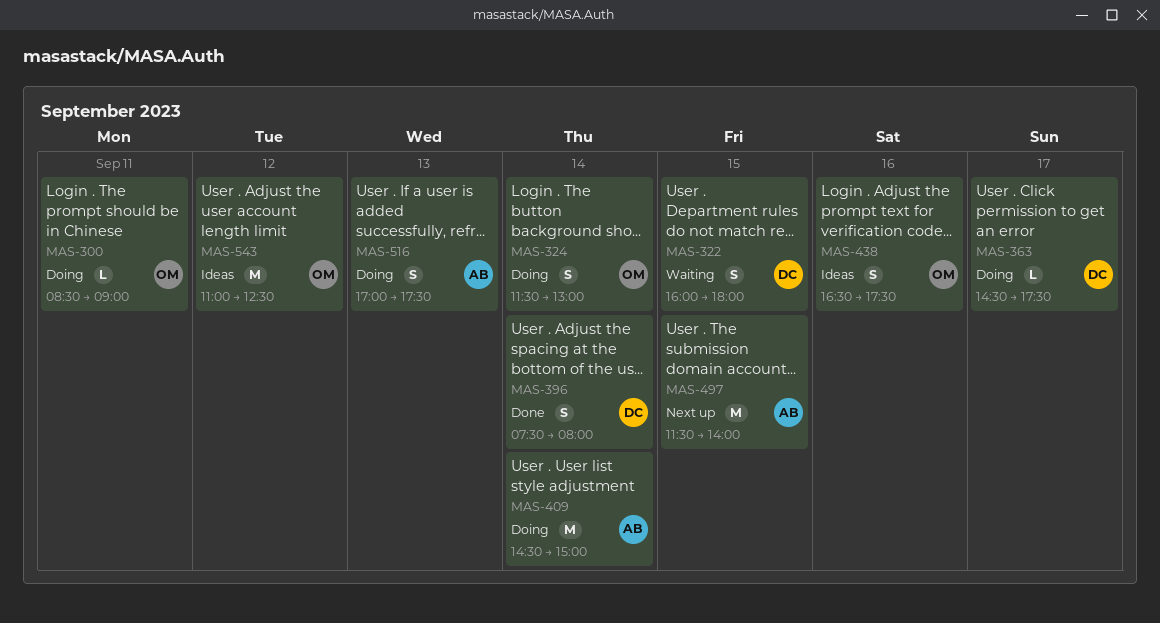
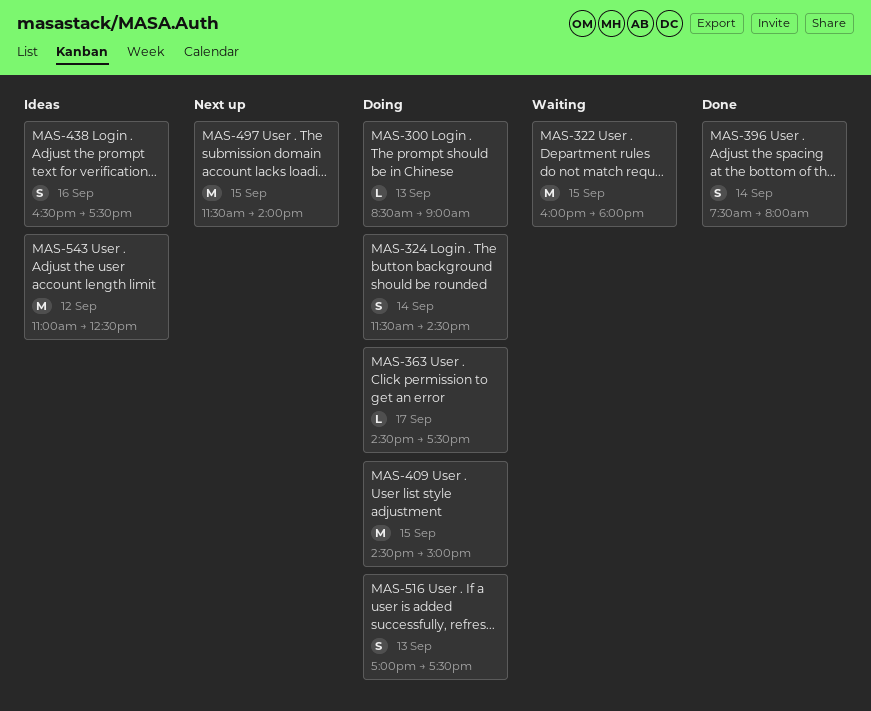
MAS-300, day: Sep 11 -> Sep 13
MAS-322, estimate: S -> M
MAS-324, ends: 13:00 -> 14:30
MAS-409, day: Sep 14 -> Sep 15

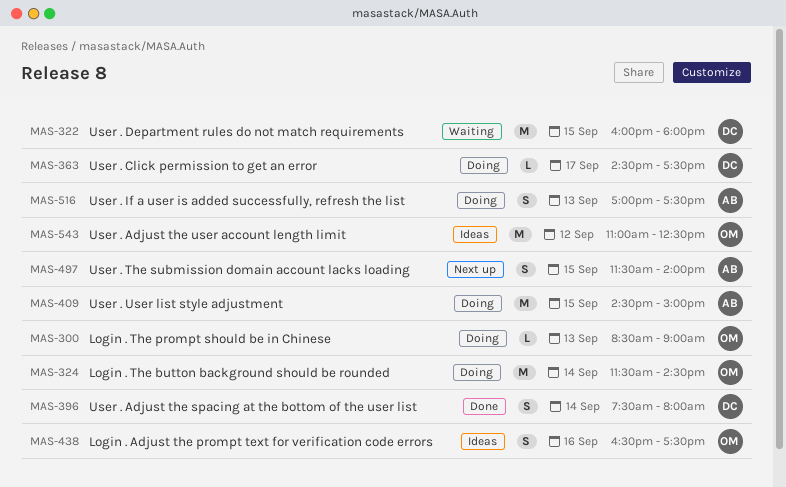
MAS-324, estimate: S -> M
MAS-497, estimate: M -> S

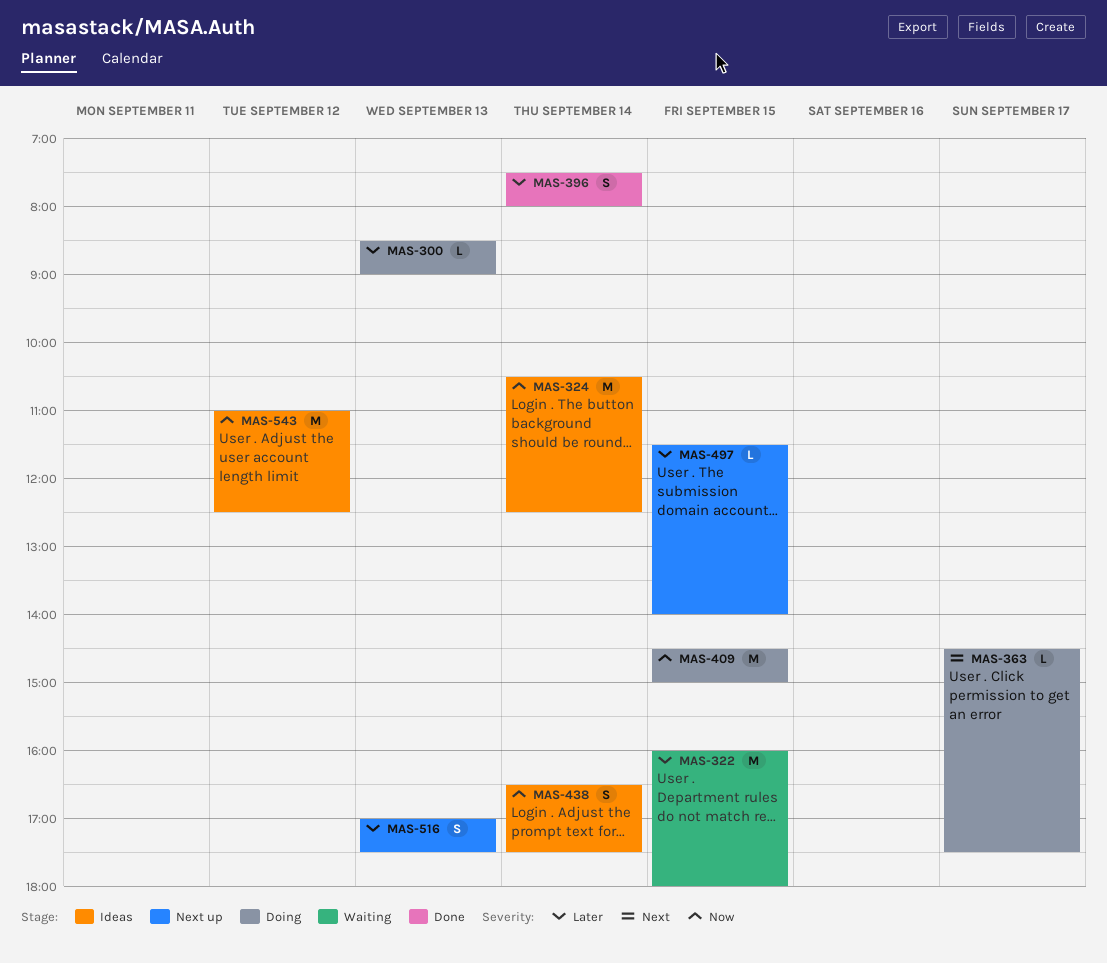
MAS-324, status: Doing -> Ideas
MAS-324, begins: 11:30 -> 10:30
MAS-324, ends: 14:30 -> 12:30
MAS-438, day: Sep 16 -> Sep 14
MAS-497, estimate: S -> L
MAS-516, status: Doing -> Next up

